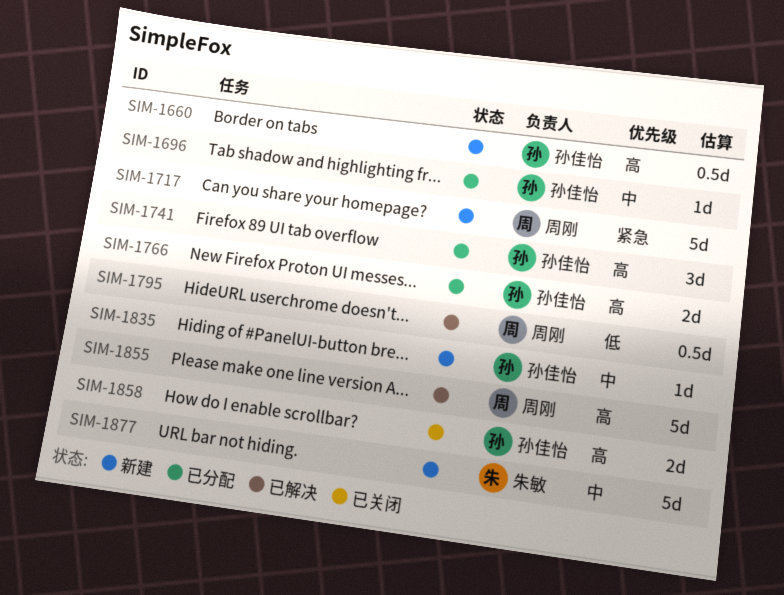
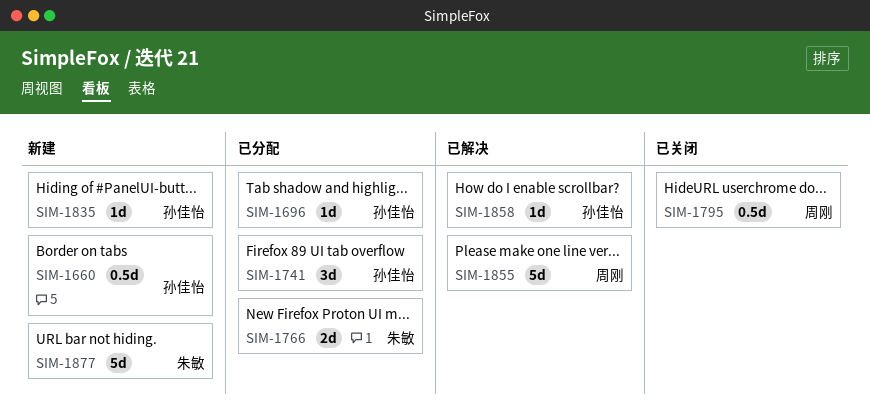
SIM-1717: present -> none
SIM-1766, owner: 孙佳怡 -> 朱敏
SIM-1795, status: 已解决 -> 已关闭
SIM-1858, status: 已关闭 -> 已解决
SIM-1858, estimate: 2d -> 1d

